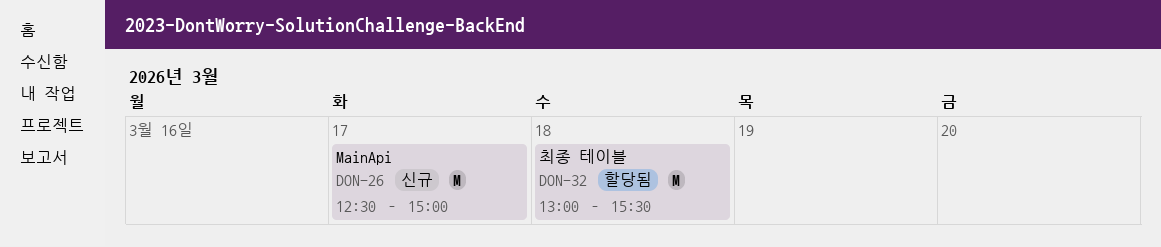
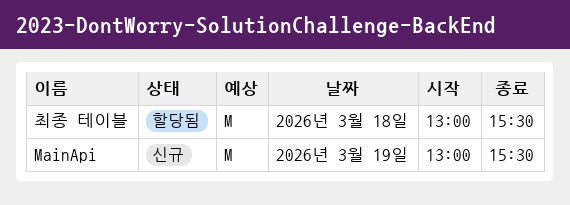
MainApi, day: Mar 17 -> Mar 19
MainApi, begins: 12:30 -> 13:00
MainApi, ends: 15:00 -> 15:30

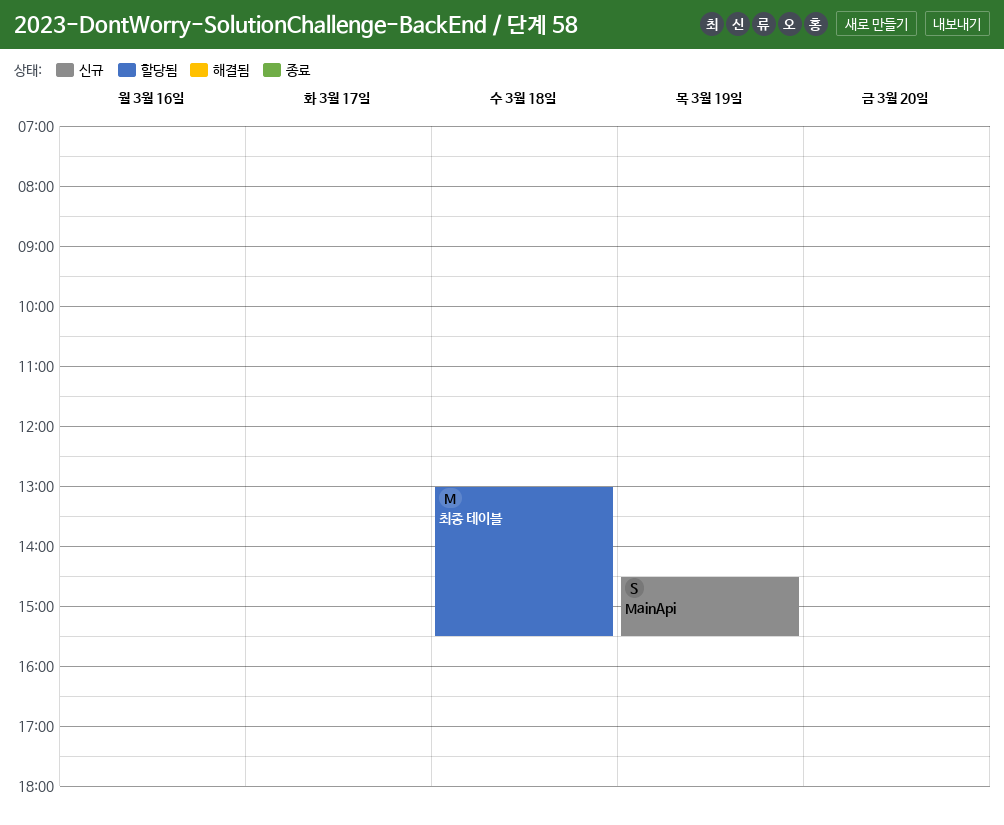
MainApi, estimate: M -> S
MainApi, begins: 13:00 -> 14:30

